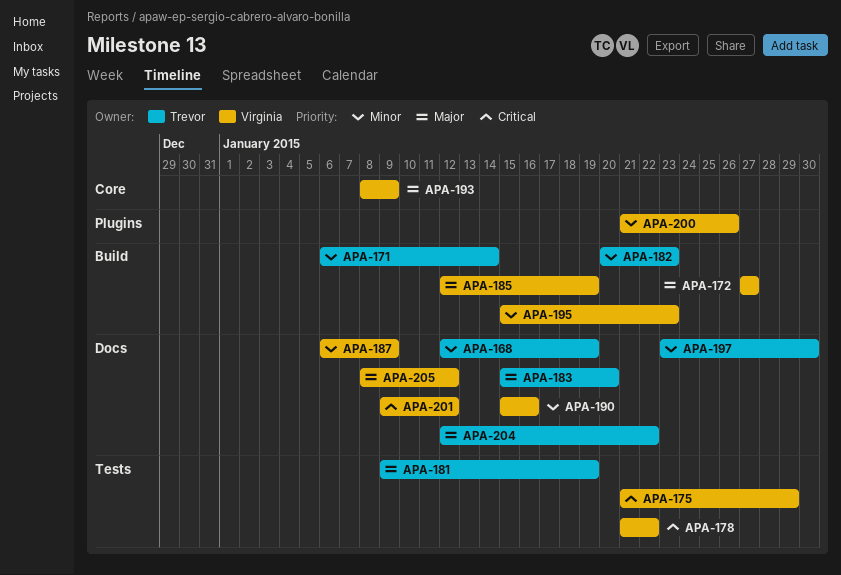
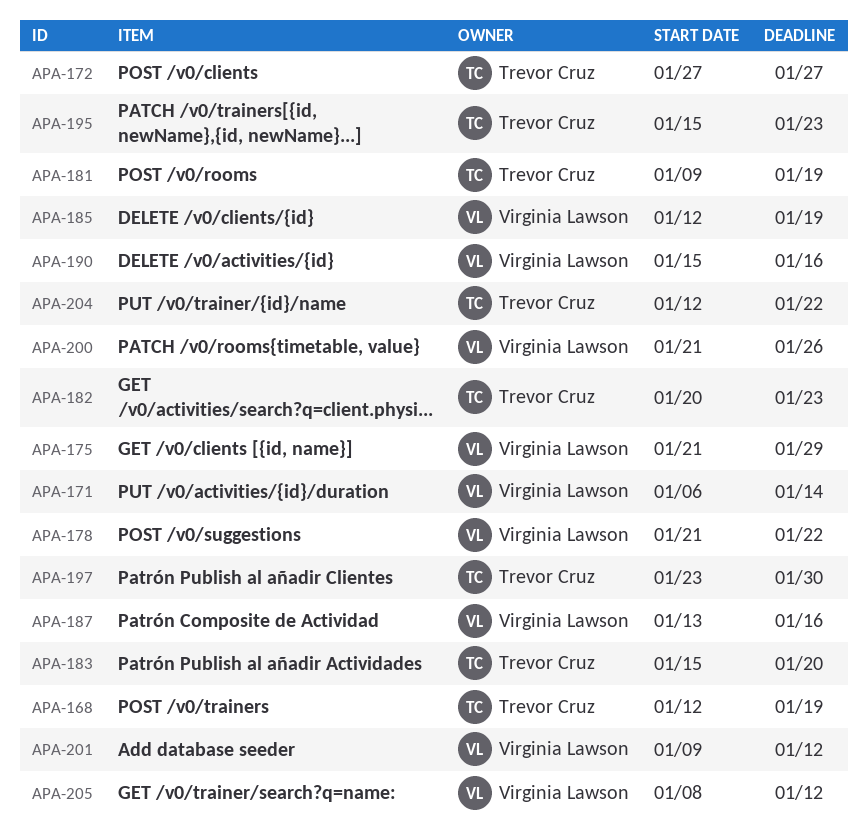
APA-171, owner: Trevor Cruz -> Virginia Lawson
APA-172, owner: Virginia Lawson -> Trevor Cruz
APA-187, start: Jan 6 -> Jan 13
APA-187, due: Jan 9 -> Jan 16
APA-193: present -> none
APA-195, owner: Virginia Lawson -> Trevor Cruz

